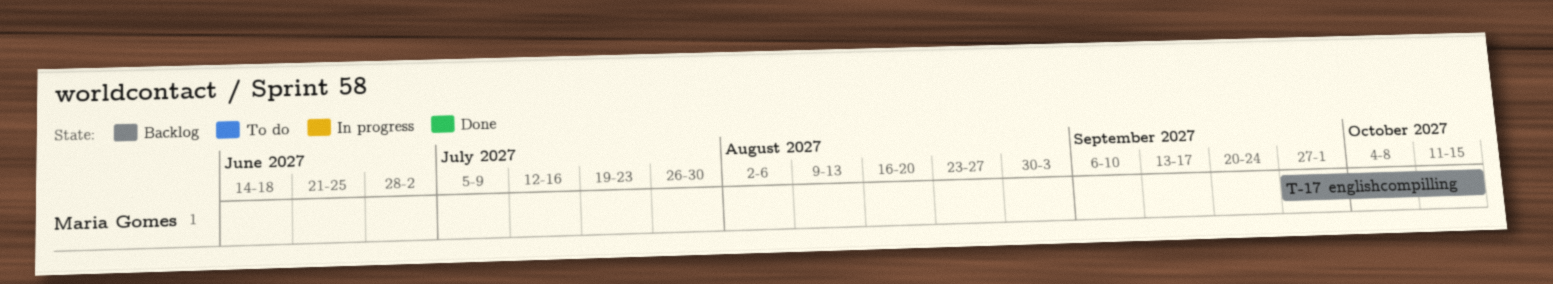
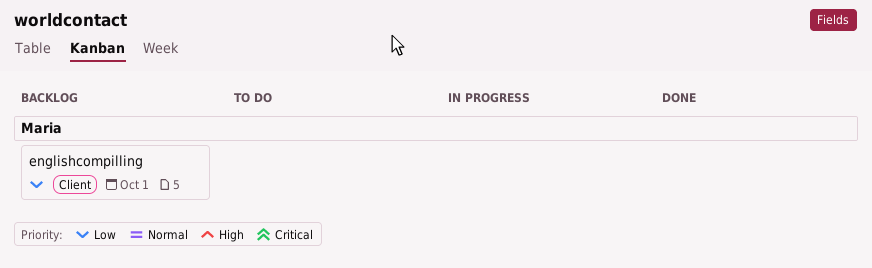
englishcompilling, due: Oct 15 -> Oct 1

